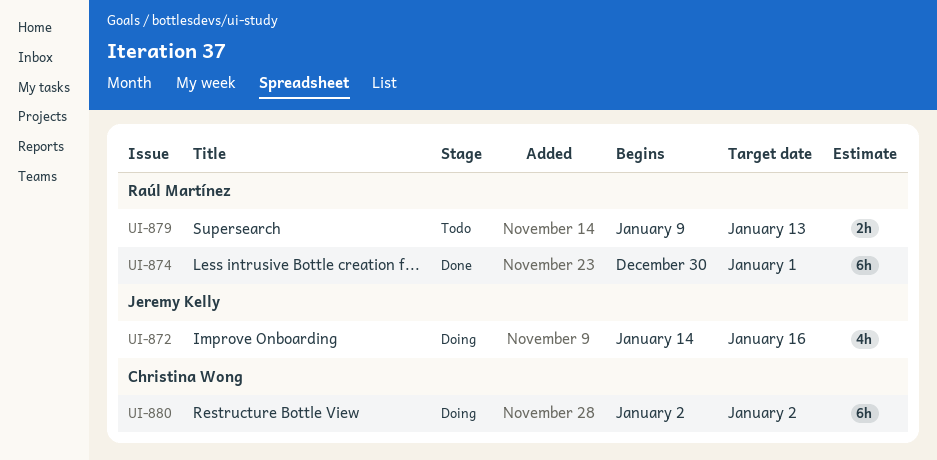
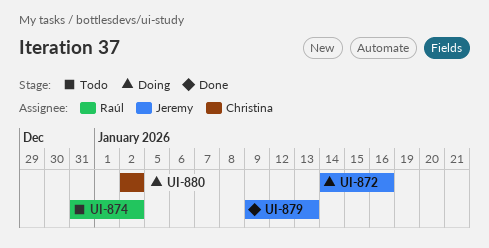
UI-874, status: Done -> Todo
UI-874, start: Dec 30 -> Dec 31
UI-874, due: Jan 1 -> Jan 2
UI-879, status: Todo -> Done
UI-879, owner: Raúl Martínez -> Jeremy Kelly

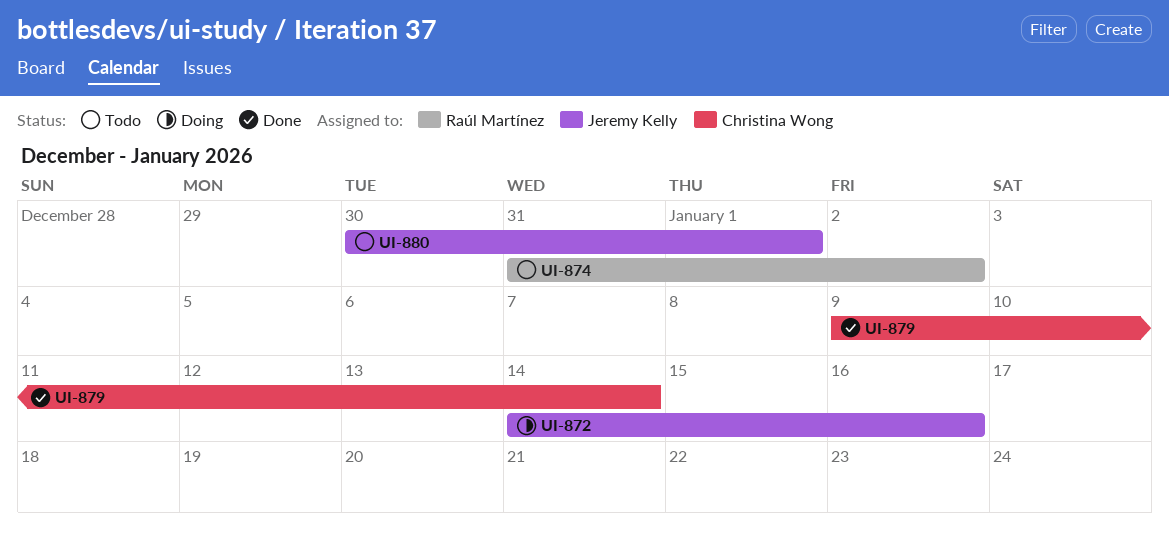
UI-879, owner: Jeremy Kelly -> Christina Wong
UI-879, due: Jan 13 -> Jan 14
UI-880, status: Doing -> Todo
UI-880, owner: Christina Wong -> Jeremy Kelly
UI-880, start: Jan 2 -> Dec 30
UI-880, due: Jan 2 -> Jan 1

